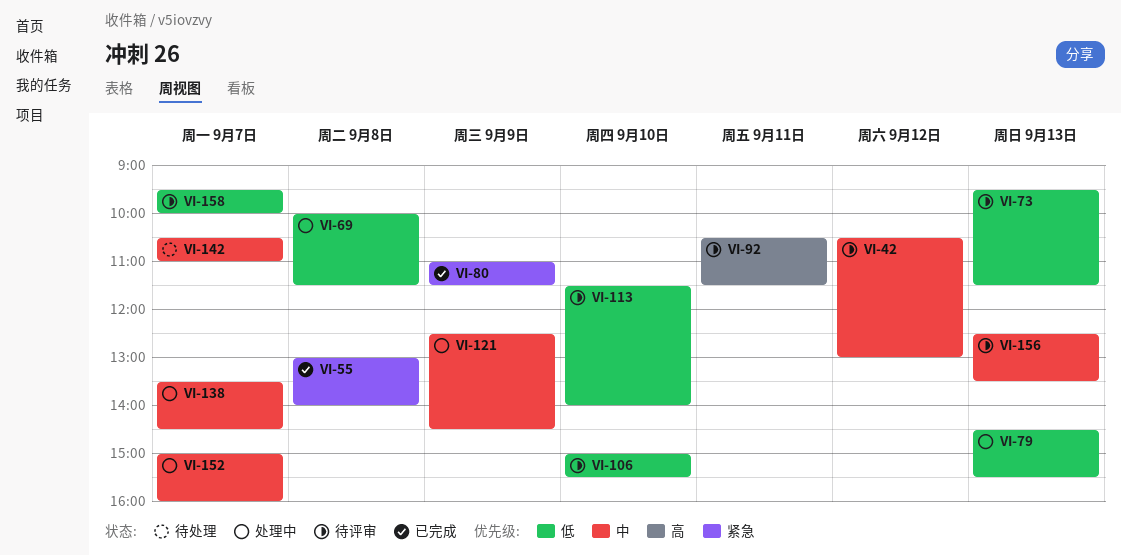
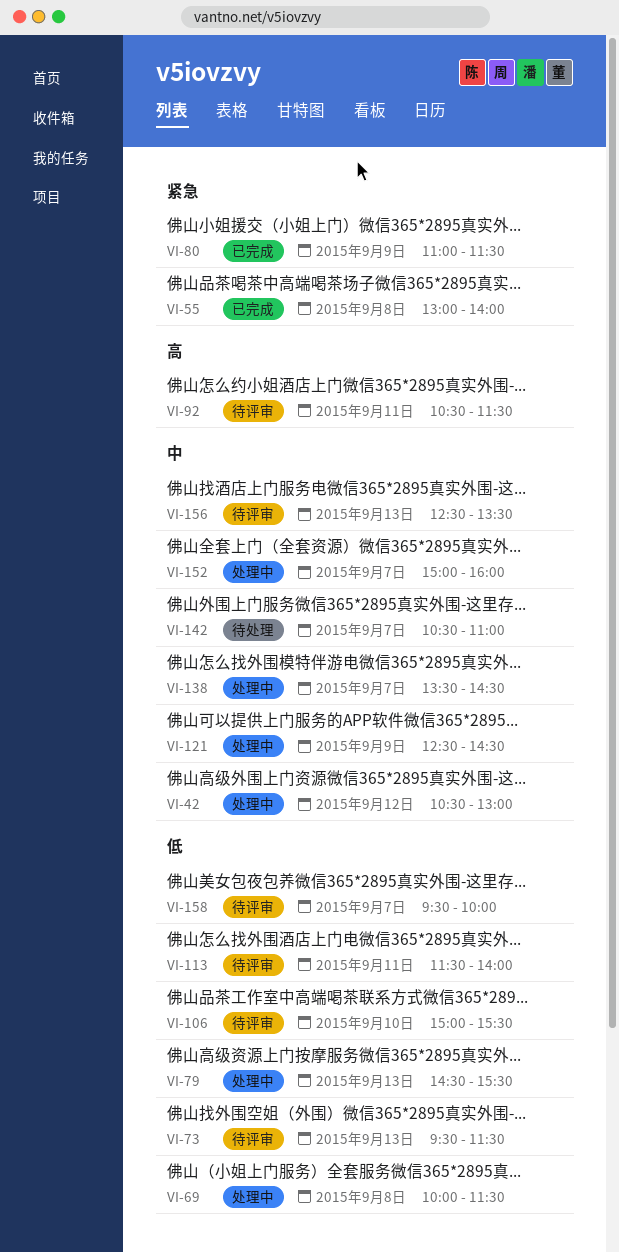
VI-42, status: 待评审 -> 处理中
VI-113, day: Sep 10 -> Sep 11

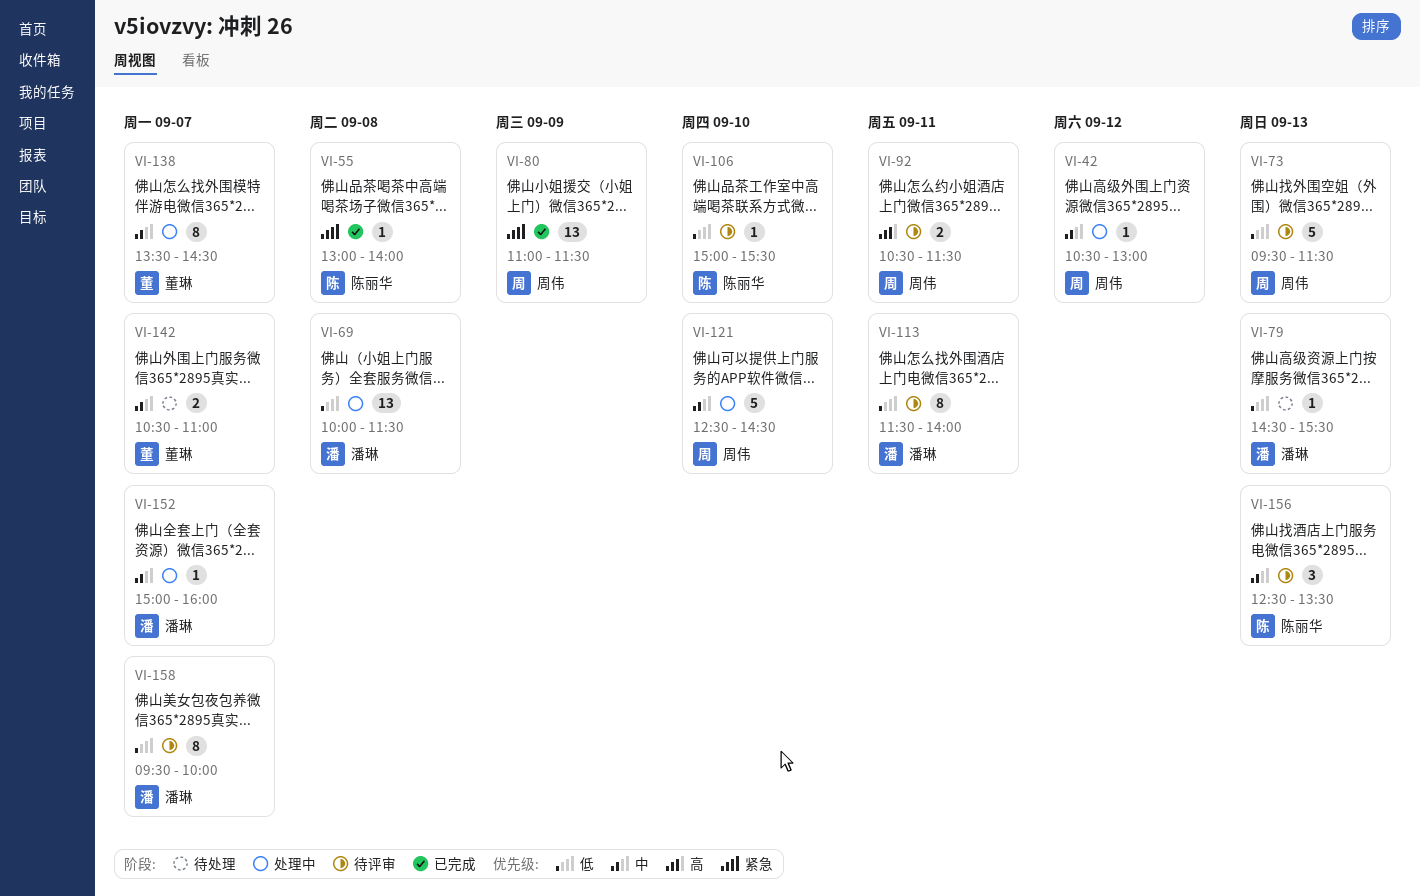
VI-79, status: 处理中 -> 待处理
VI-121, day: Sep 9 -> Sep 10

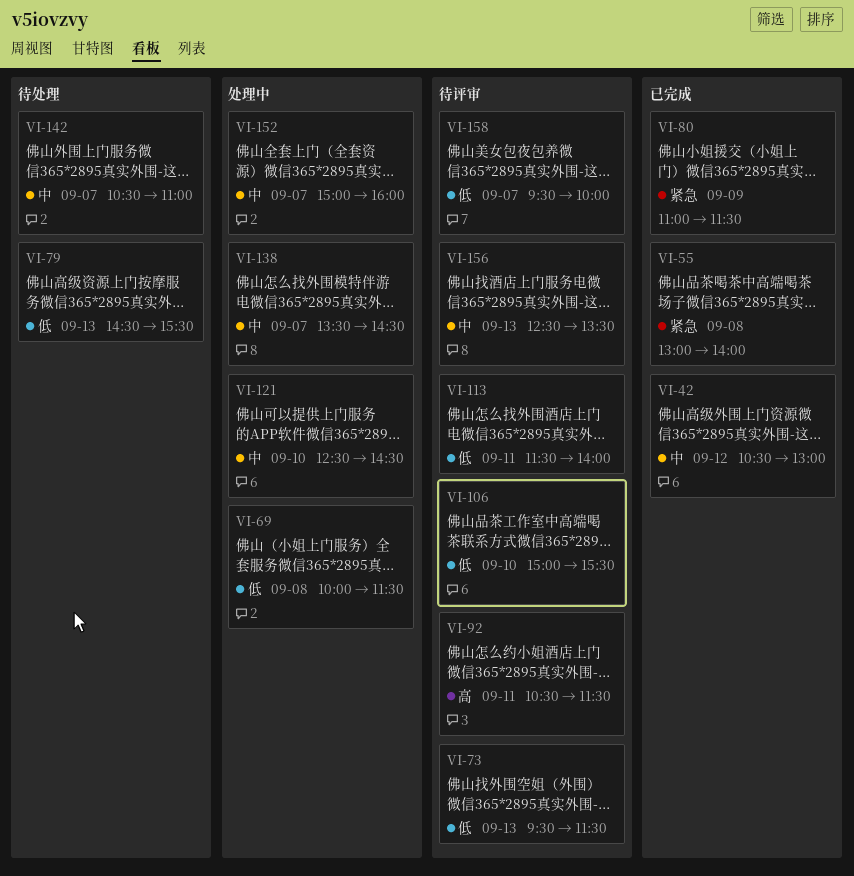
VI-42, status: 处理中 -> 已完成

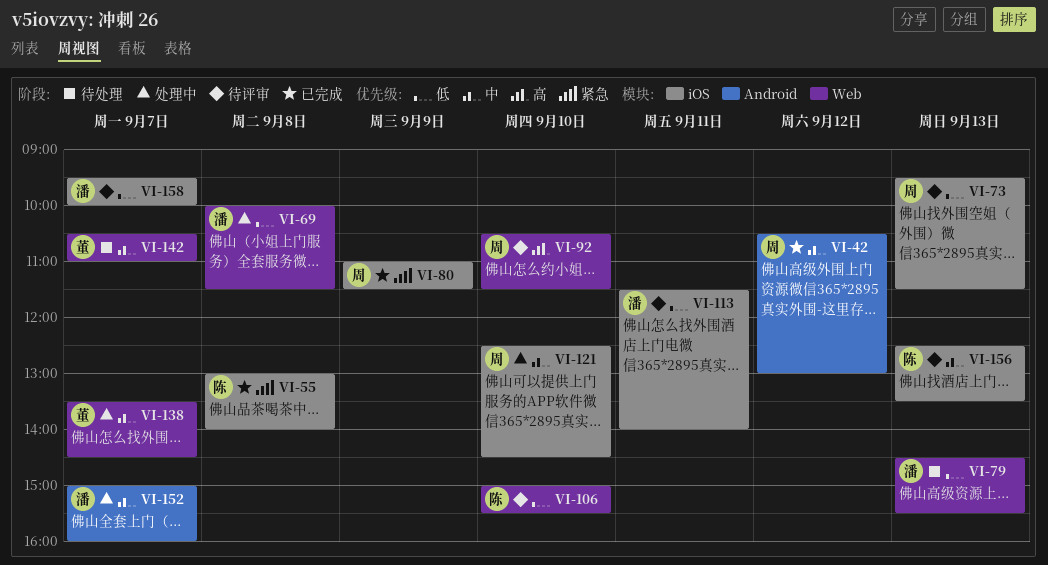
VI-92, day: Sep 11 -> Sep 10

